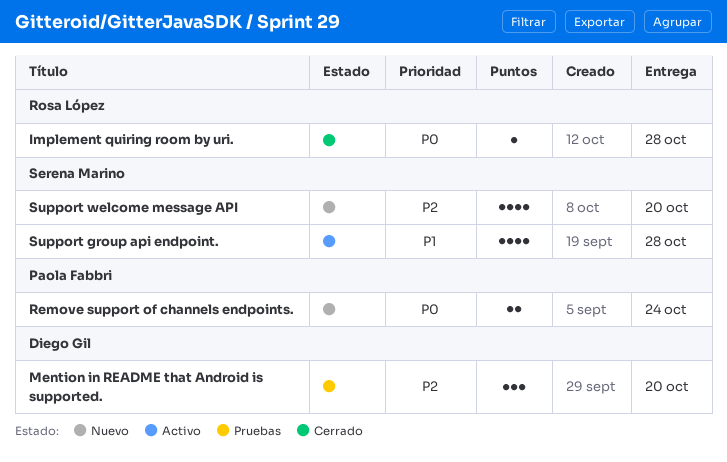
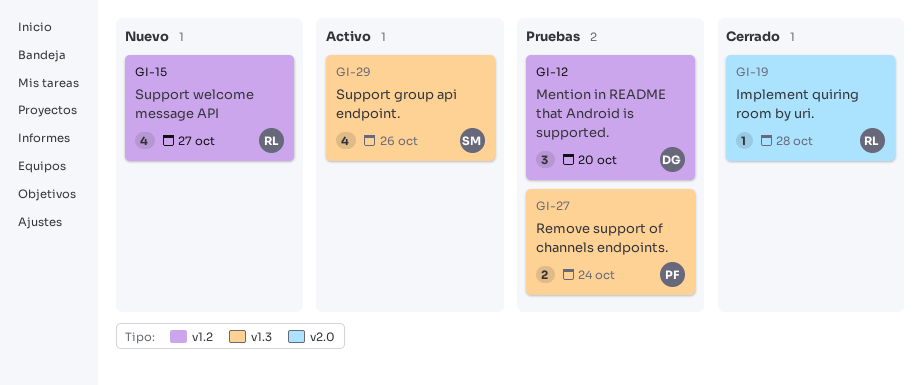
Remove support of channels endpoints., status: Nuevo -> Pruebas
Support group api endpoint., due: Oct 28 -> Oct 26
Support welcome message API, owner: Serena Marino -> Rosa López
Support welcome message API, due: Oct 20 -> Oct 27

